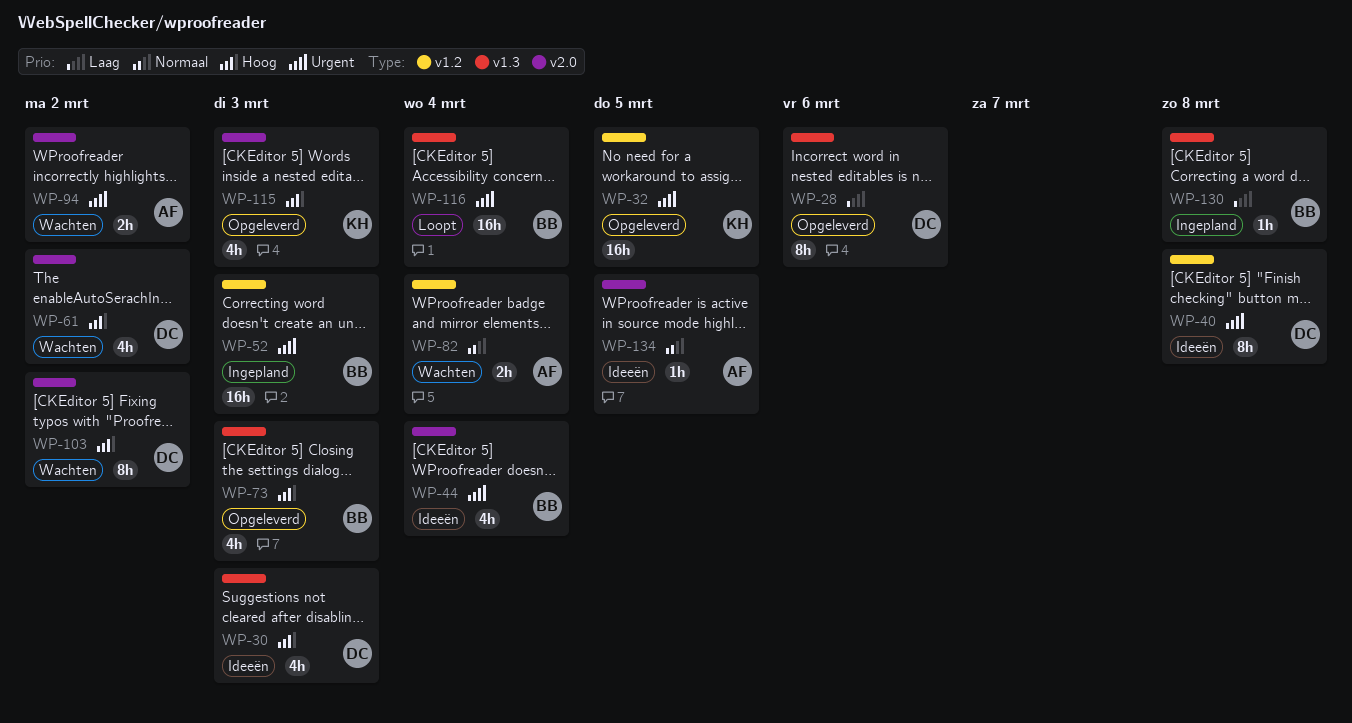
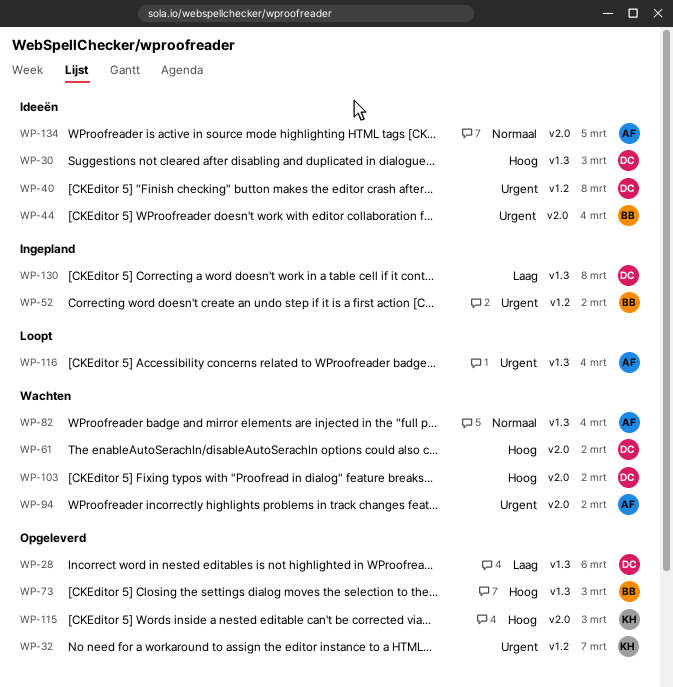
WP-32, due: Mar 5 -> Mar 7
WP-52, due: Mar 3 -> Mar 2
WP-82, label: v1.2 -> v1.3
WP-116, owner: BB -> AF
WP-130, owner: BB -> DC

